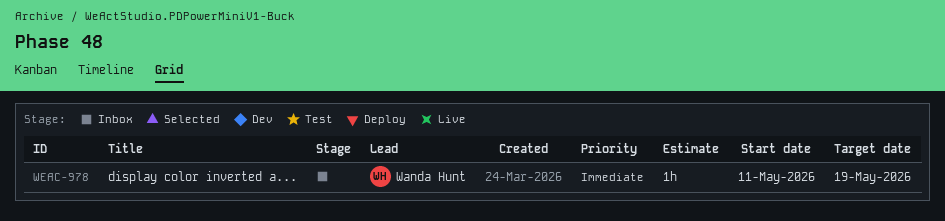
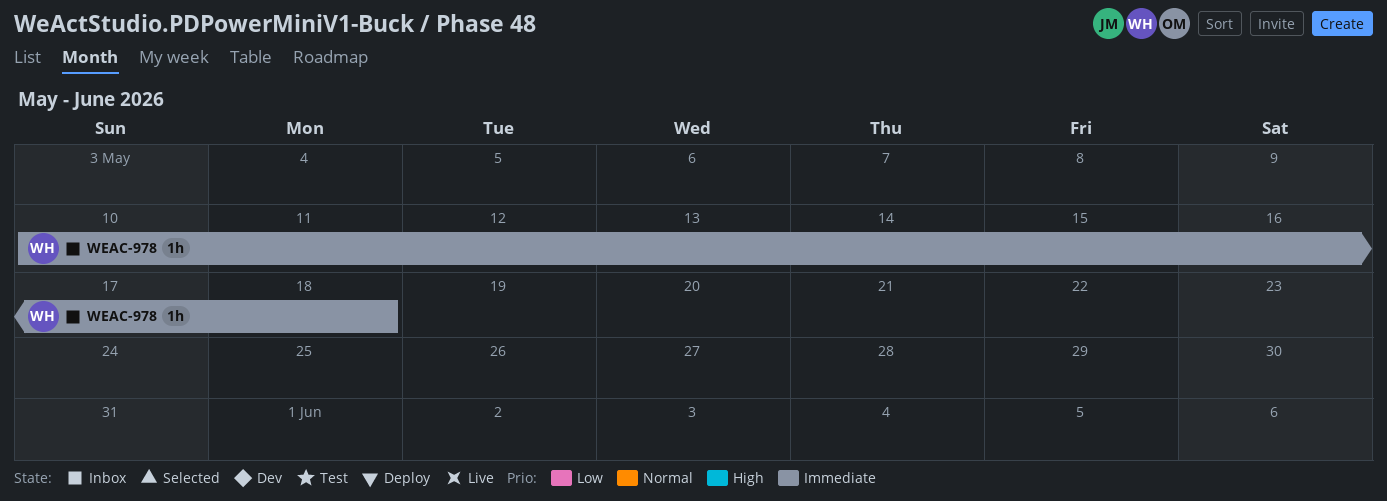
WEAC-978, start: May 11 -> May 10
WEAC-978, due: May 19 -> May 18

